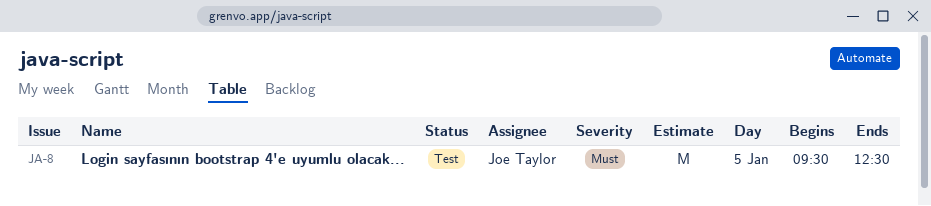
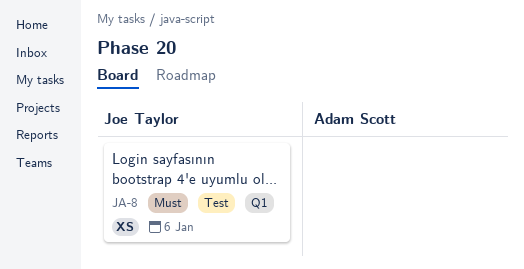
JA-8, estimate: M -> XS
JA-8, day: Jan 5 -> Jan 6

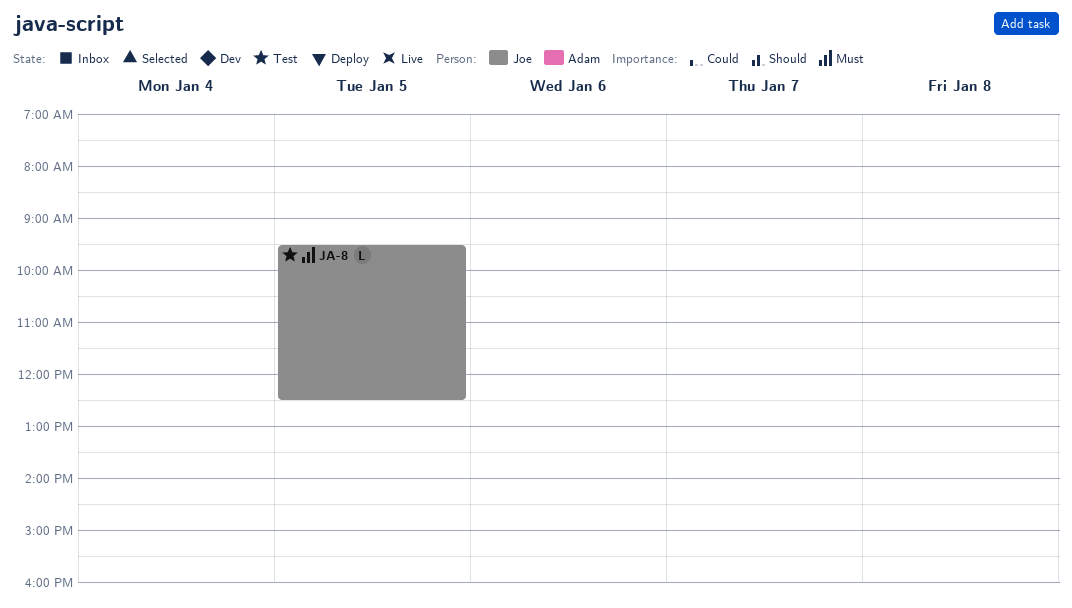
JA-8, estimate: XS -> L
JA-8, day: Jan 6 -> Jan 5

